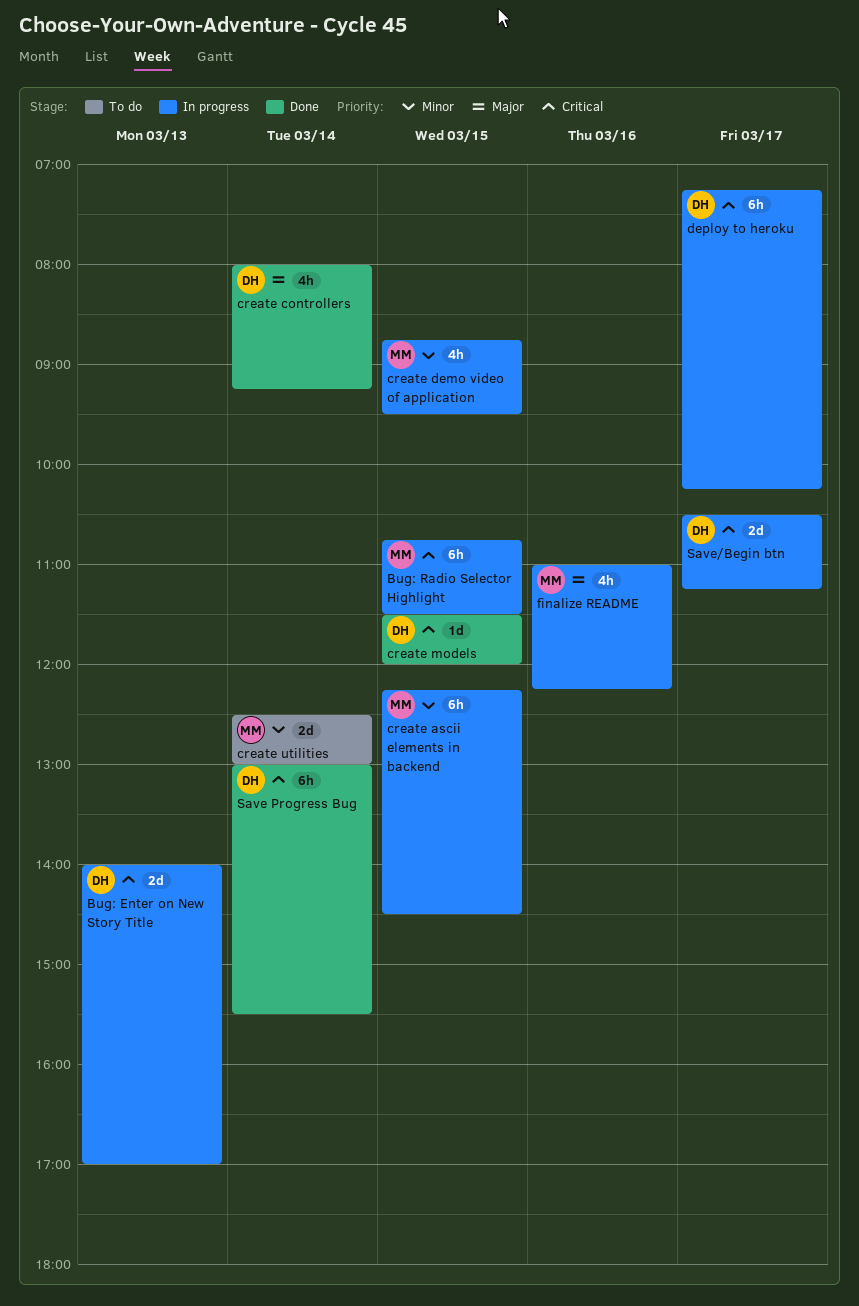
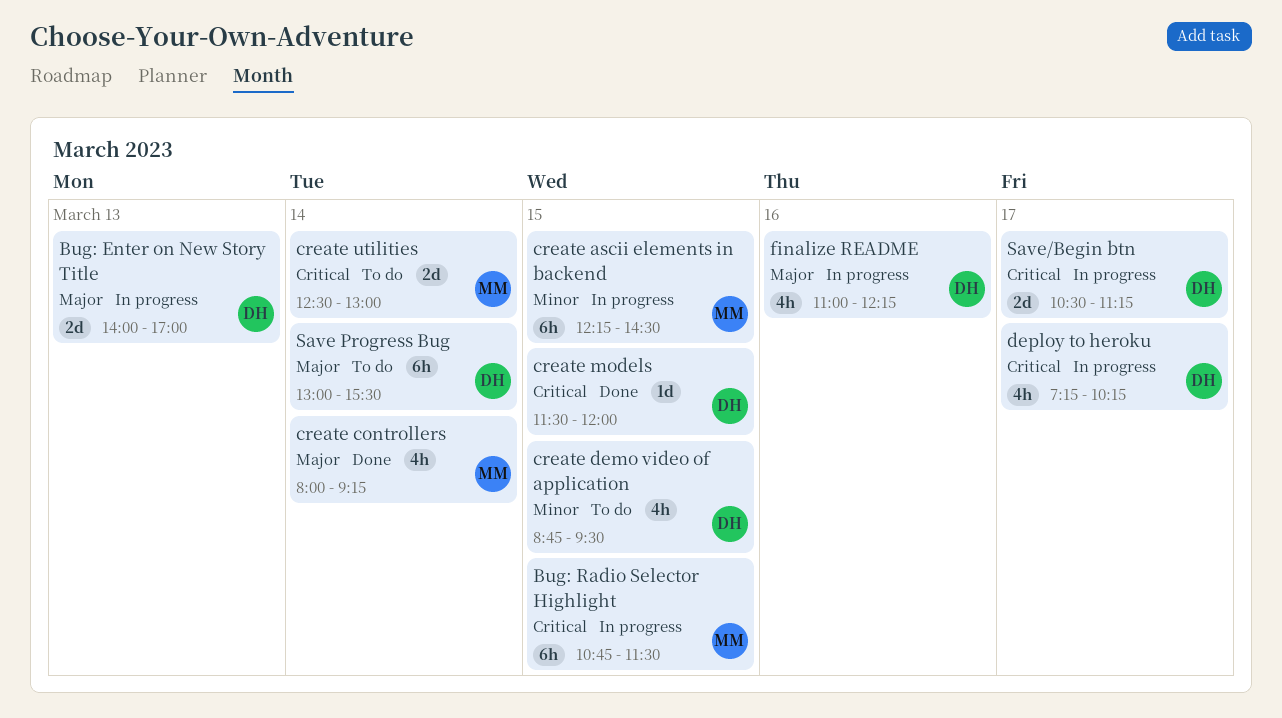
Bug: Enter on New Story Title, priority: Critical -> Major
create controllers, owner: DH -> MM
create demo video of application, status: In progress -> To do
create demo video of application, owner: MM -> DH
create utilities, priority: Minor -> Critical
deploy to heroku, estimate: 6h -> 4h
finalize README, owner: MM -> DH
Save Progress Bug, status: Done -> To do
Save Progress Bug, priority: Critical -> Major

